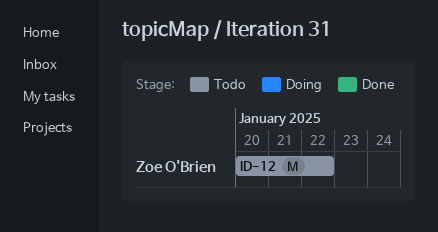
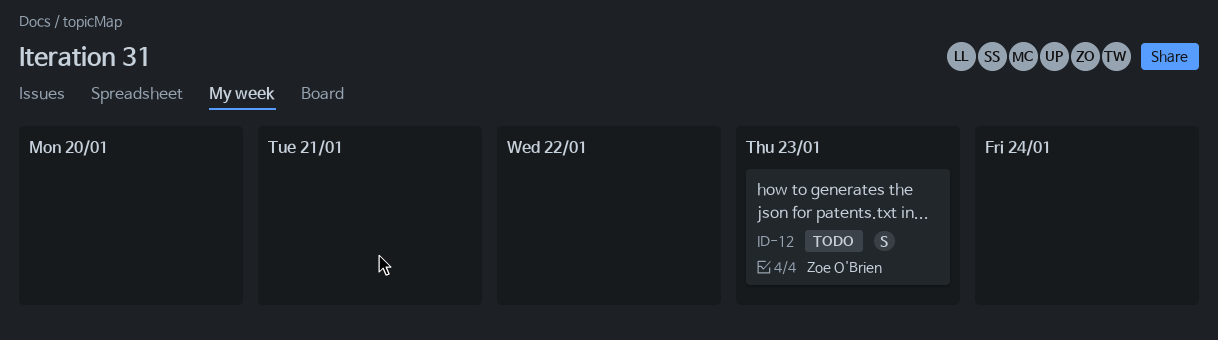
ID-12, estimate: M -> S
ID-12, due: Jan 22 -> Jan 23

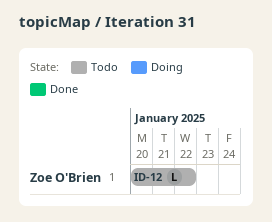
ID-12, estimate: S -> L
ID-12, due: Jan 23 -> Jan 22

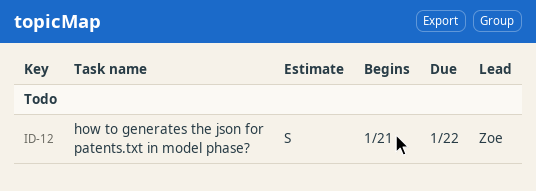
ID-12, estimate: L -> S
ID-12, start: Jan 20 -> Jan 21

